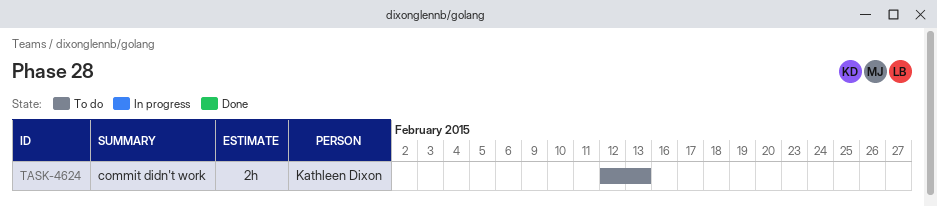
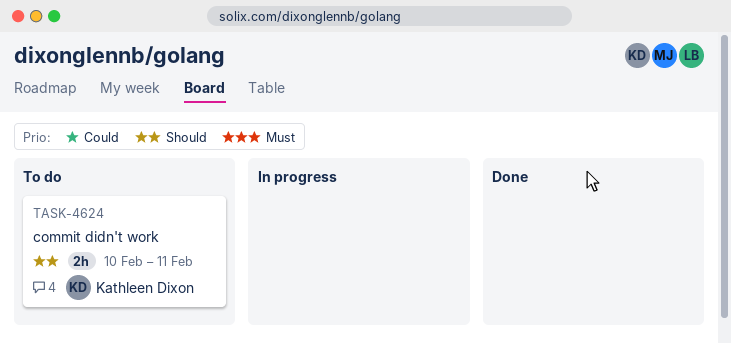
TASK-4624, start: Feb 12 -> Feb 10
TASK-4624, due: Feb 13 -> Feb 11

